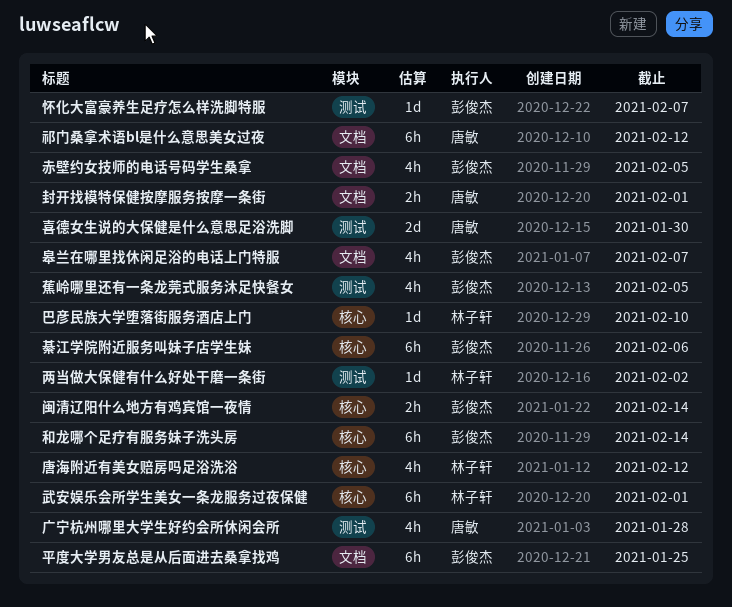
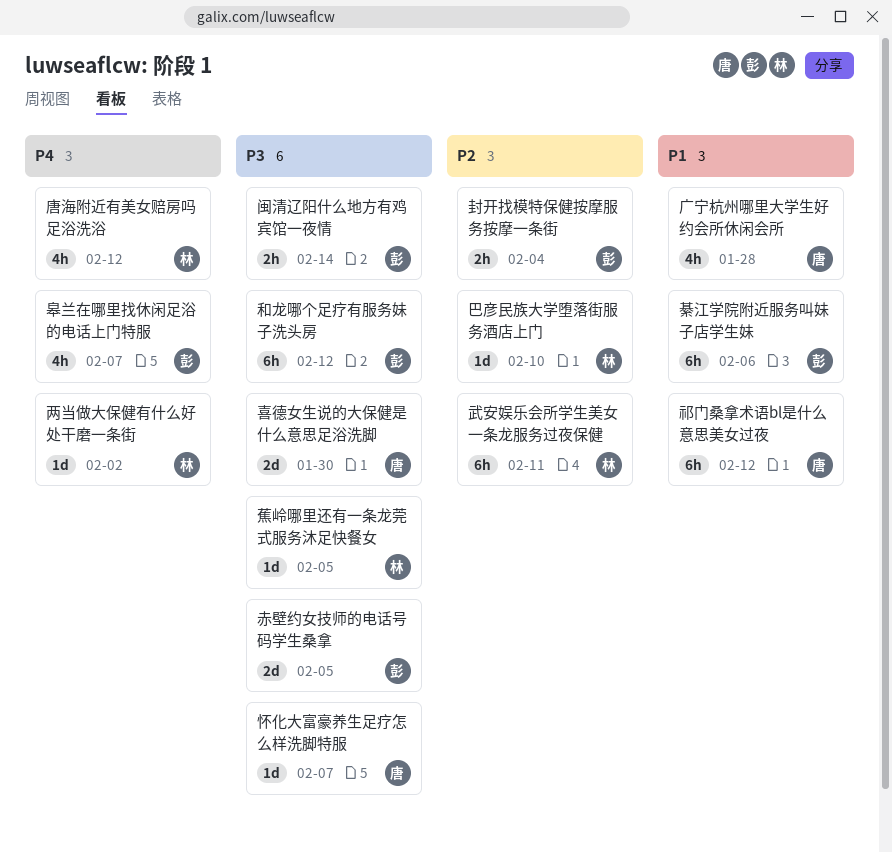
和龙哪个足疗有服务妹子洗头房, due: Feb 14 -> Feb 12
封开找模特保健按摩服务按摩一条街, owner: 唐敏 -> 彭俊杰
封开找模特保健按摩服务按摩一条街, due: Feb 1 -> Feb 4
平度大学男友总是从后面进去桑拿找鸡: present -> none
怀化大富豪养生足疗怎么样洗脚特服, owner: 彭俊杰 -> 唐敏
武安娱乐会所学生美女一条龙服务过夜保健, due: Feb 1 -> Feb 11
蕉岭哪里还有一条龙莞式服务沐足快餐女, owner: 彭俊杰 -> 林子轩
蕉岭哪里还有一条龙莞式服务沐足快餐女, estimate: 4h -> 1d
赤壁约女技师的电话号码学生桑拿, estimate: 4h -> 2d

